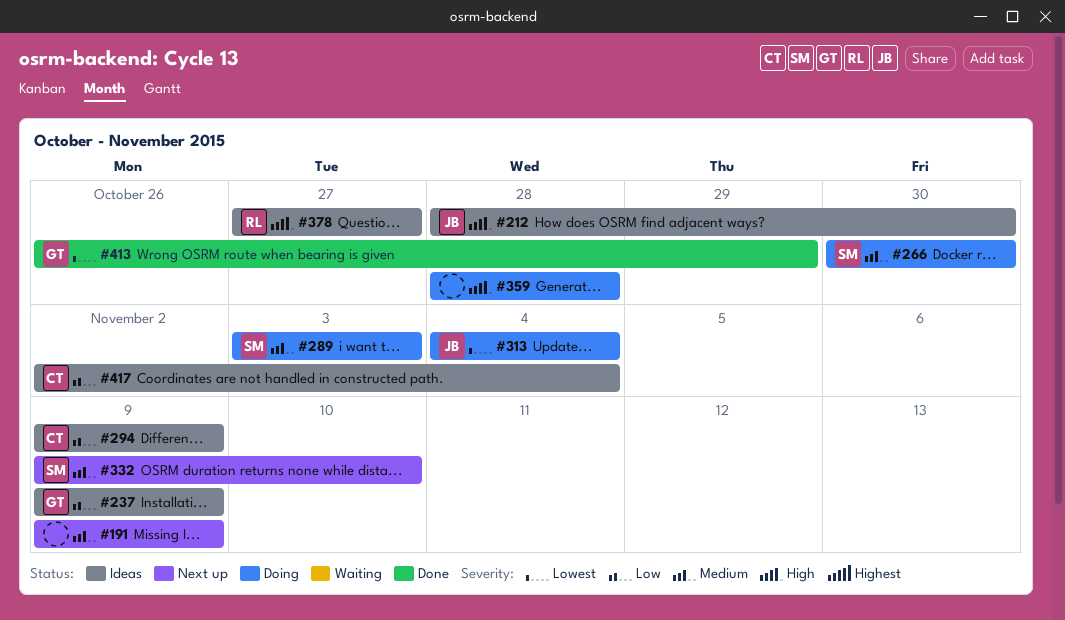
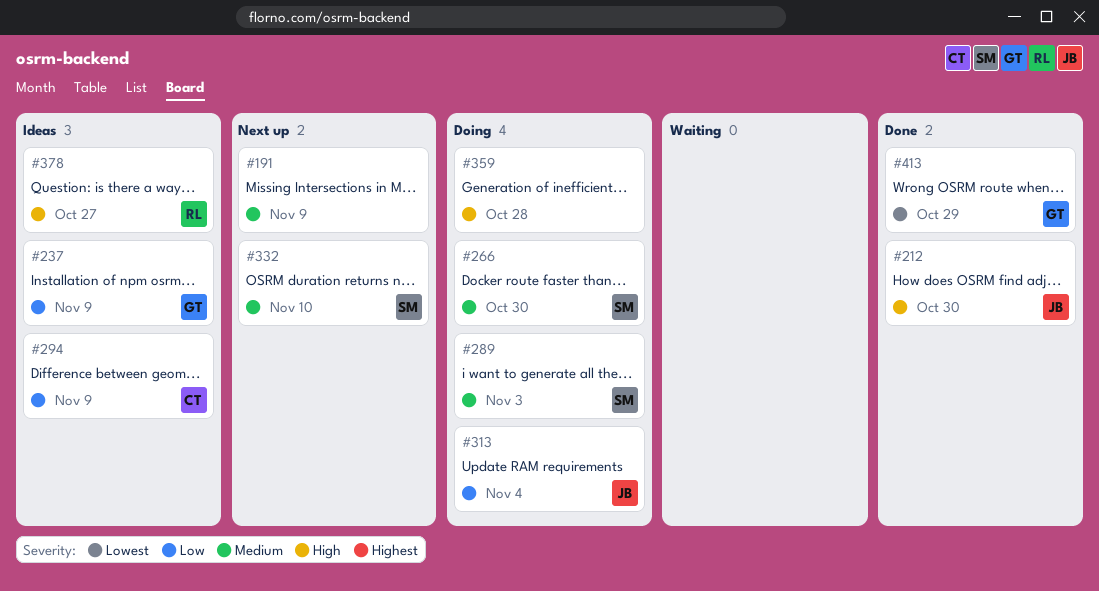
#212, status: Ideas -> Done
#313, priority: Lowest -> Low
#417: present -> none

